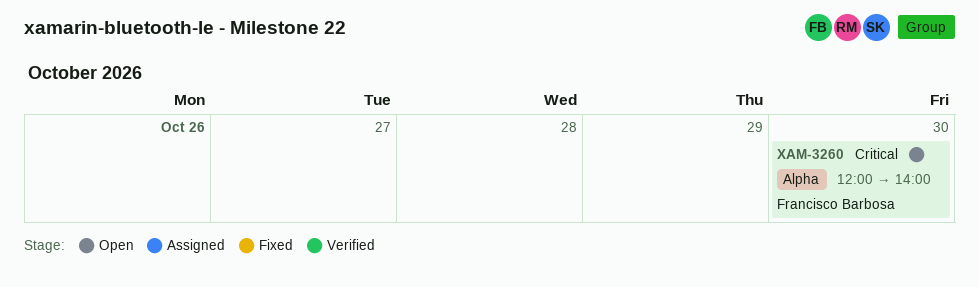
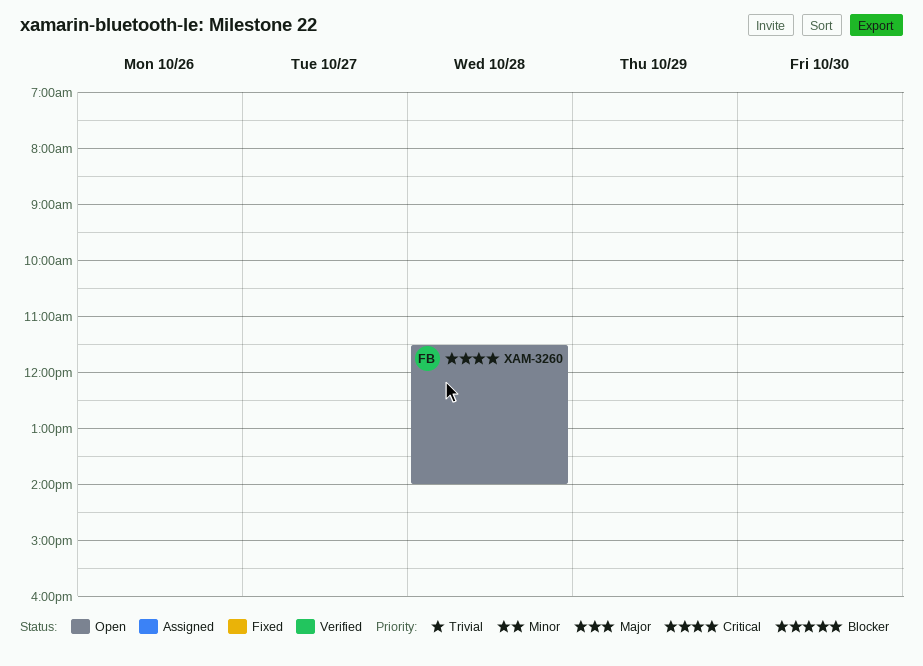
XAM-3260, day: Oct 30 -> Oct 28
XAM-3260, begins: 12:00 -> 11:30

